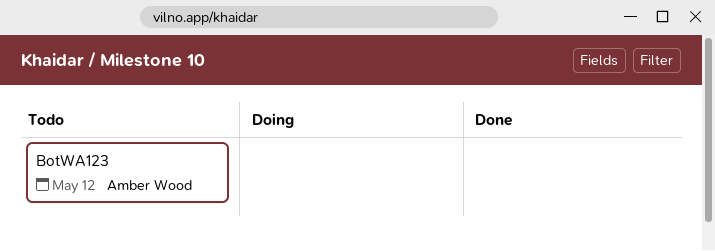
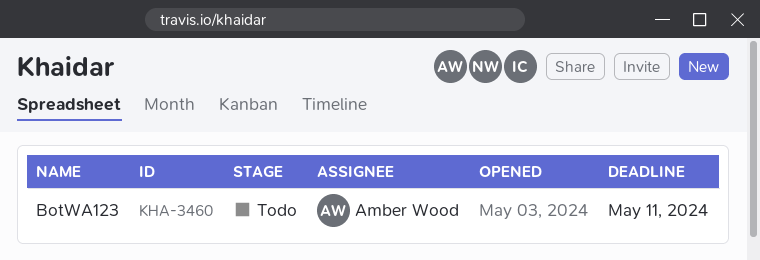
BotWA123, due: May 12 -> May 11

